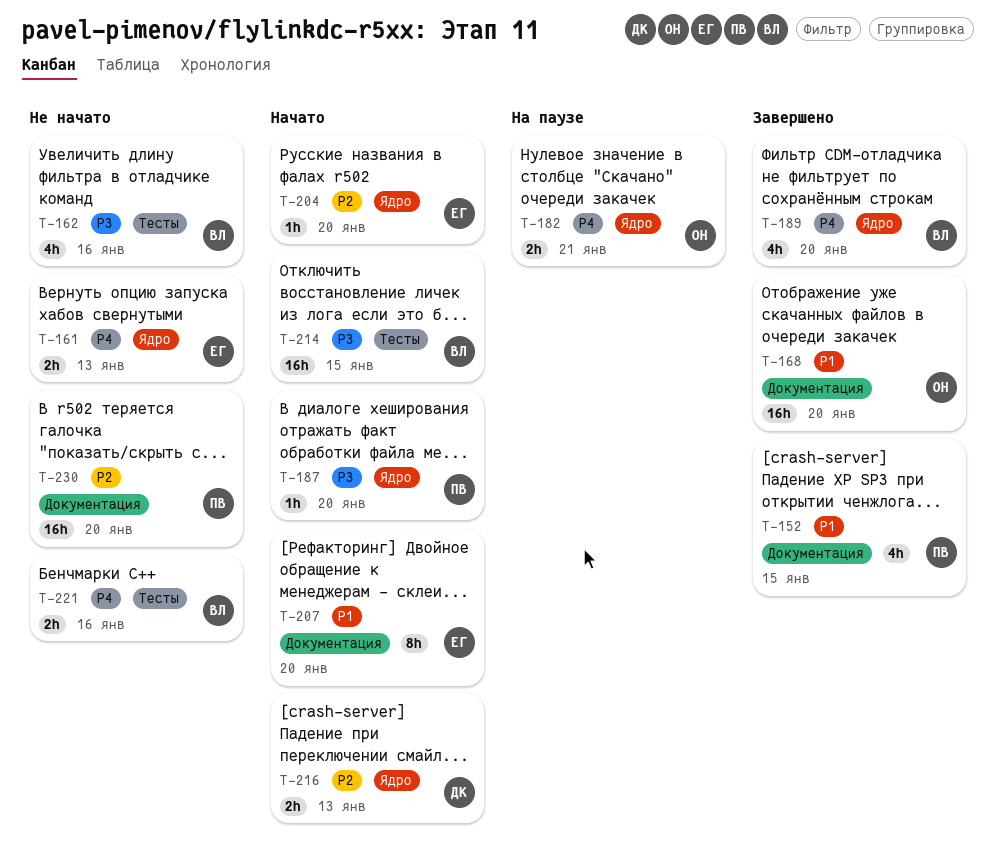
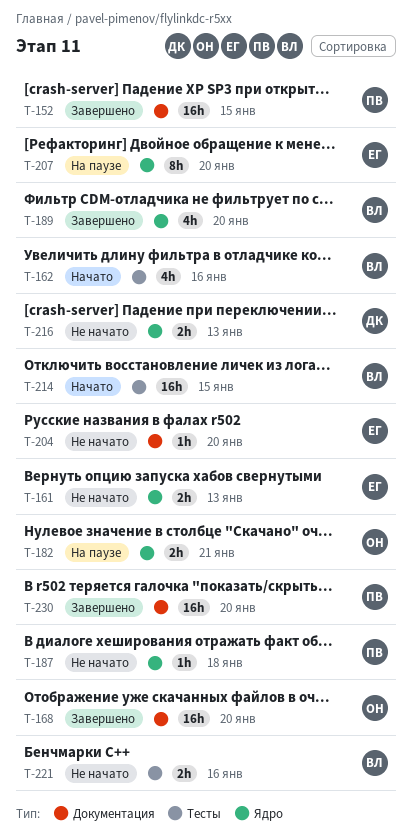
T-152, estimate: 4h -> 16h
T-162, status: Не начато -> Начато
T-187, status: Начато -> Не начато
T-187, due: Jan 20 -> Jan 18
T-204, status: Начато -> Не начато
T-204, label: Ядро -> Документация
T-207, status: Начато -> На паузе
T-207, label: Документация -> Ядро
T-216, status: Начато -> Не начато
T-230, status: Не начато -> Завершено

